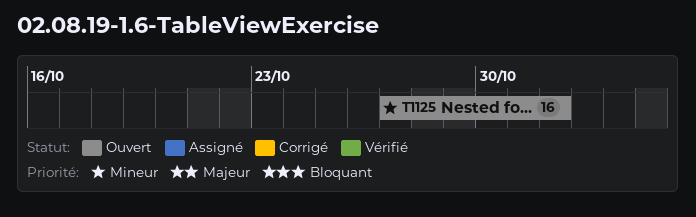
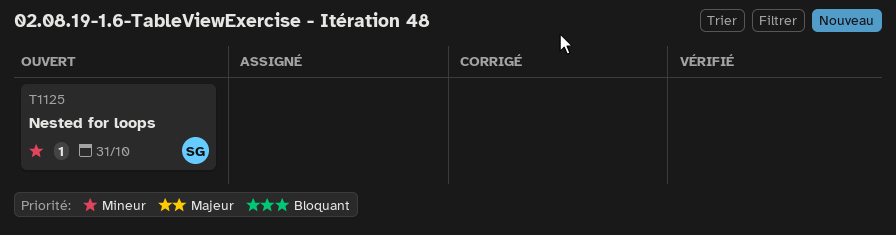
T1125, estimate: 16 -> 1
T1125, due: Nov 1 -> Oct 31

